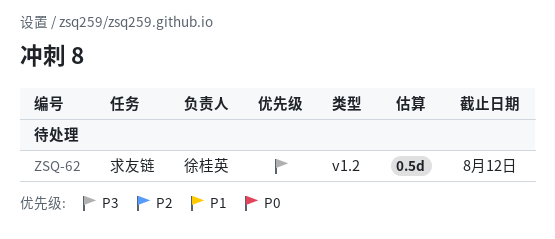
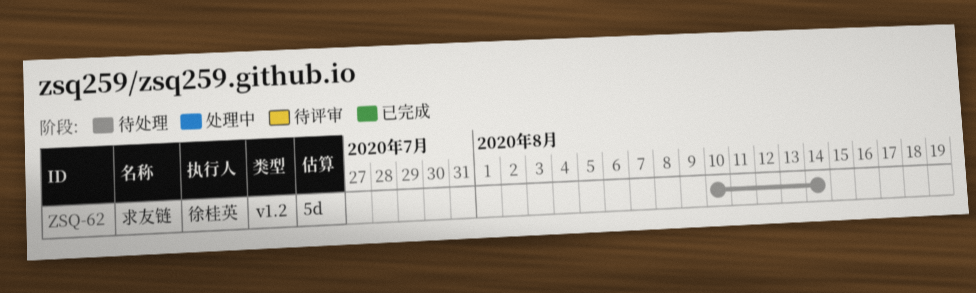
ZSQ-62, estimate: 0.5d -> 5d
ZSQ-62, due: Aug 12 -> Aug 14

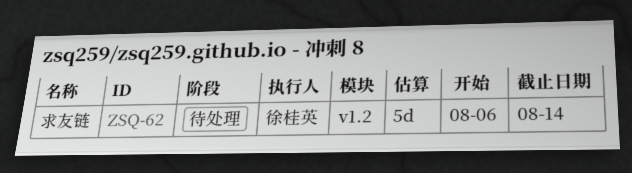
ZSQ-62, start: Aug 10 -> Aug 6

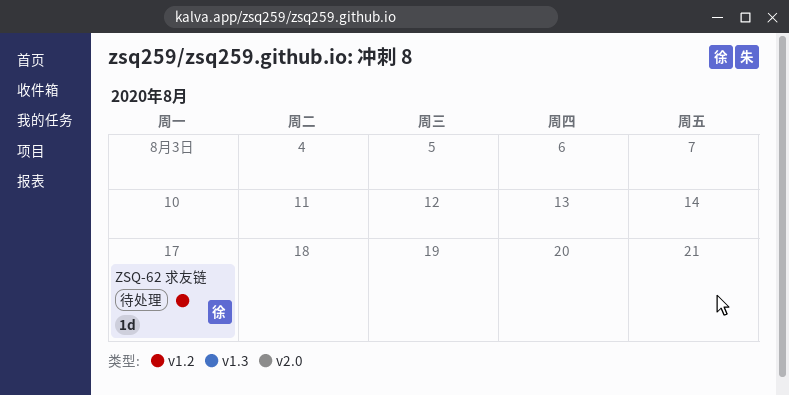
ZSQ-62, estimate: 5d -> 1d
ZSQ-62, due: Aug 14 -> Aug 17

